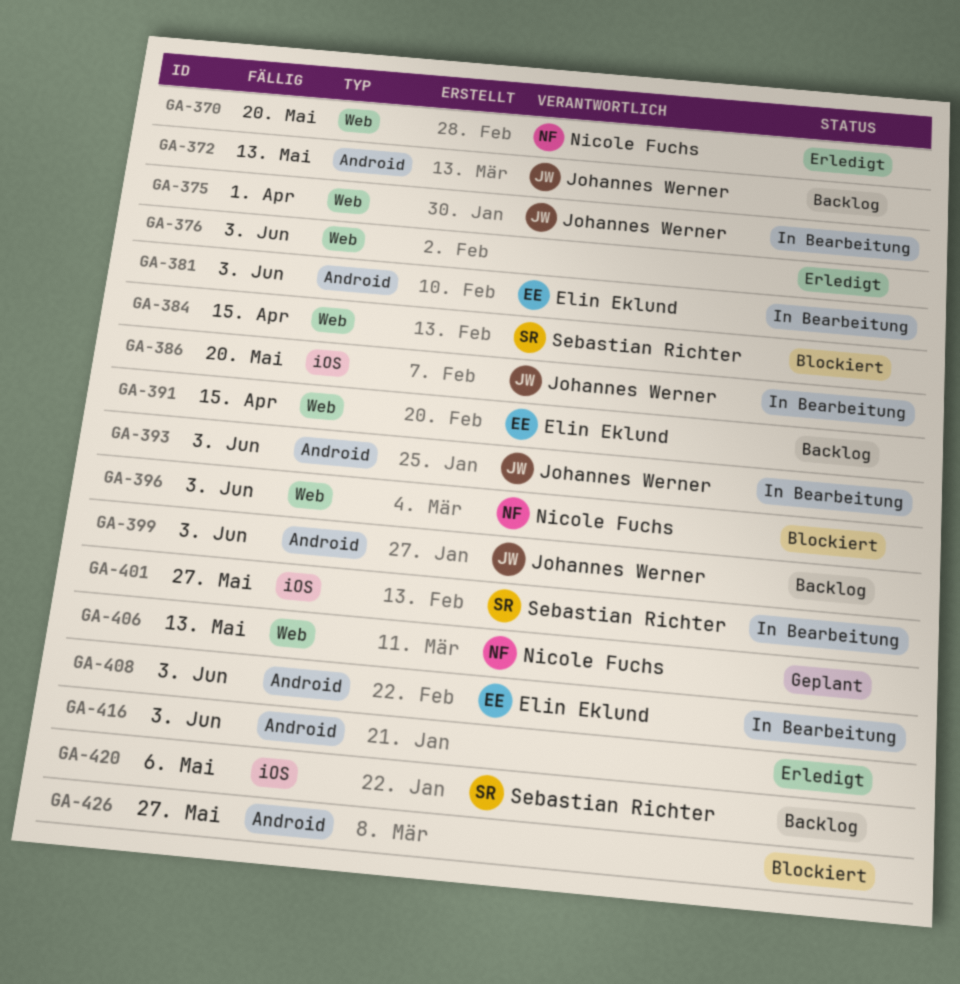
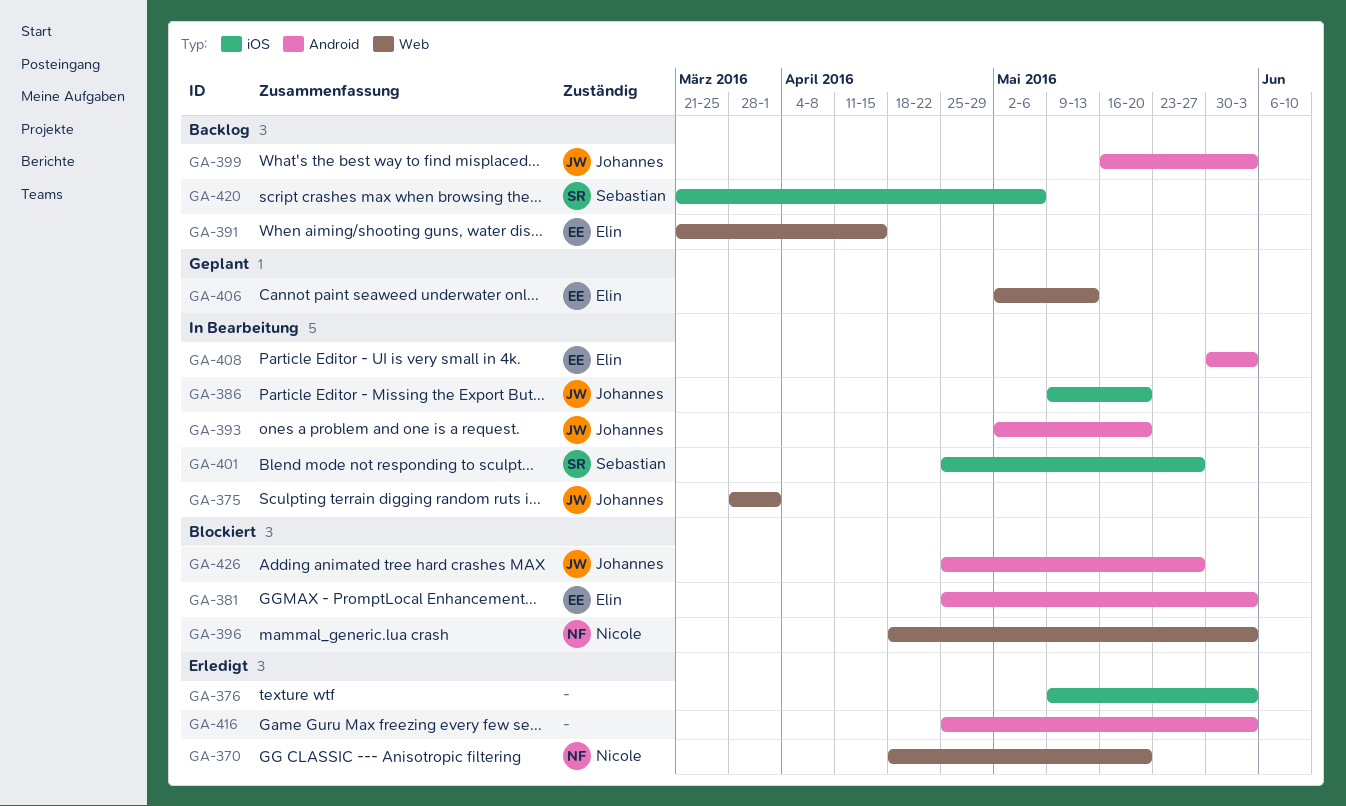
GA-372: present -> none
GA-376, label: Web -> iOS
GA-381, status: In Bearbeitung -> Blockiert
GA-384: present -> none
GA-393, due: Jun 3 -> May 20
GA-406, owner: Nicole Fuchs -> Elin Eklund
GA-426, owner: none -> Johannes Werner

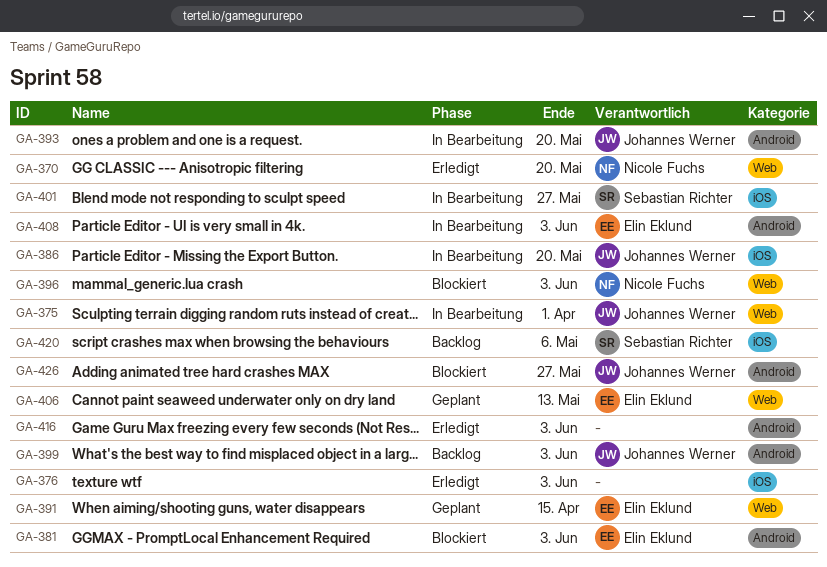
GA-391, status: Backlog -> Geplant

